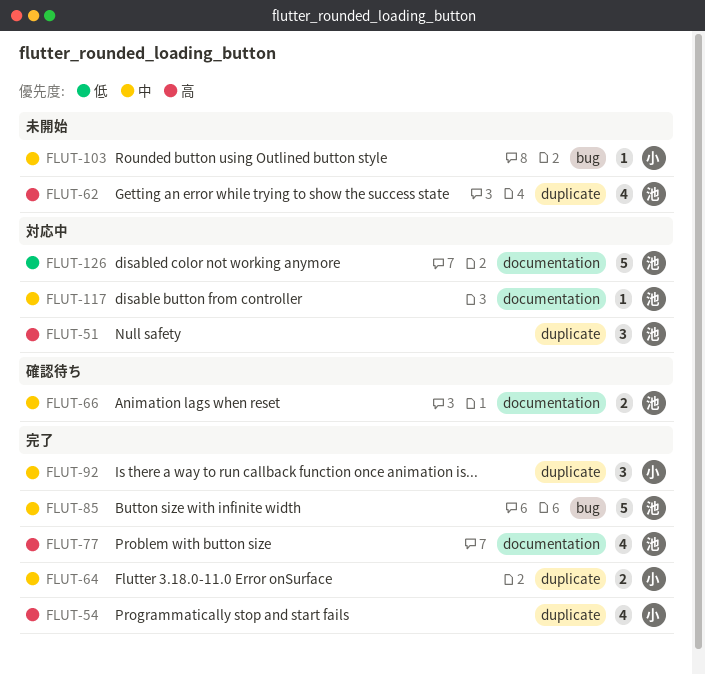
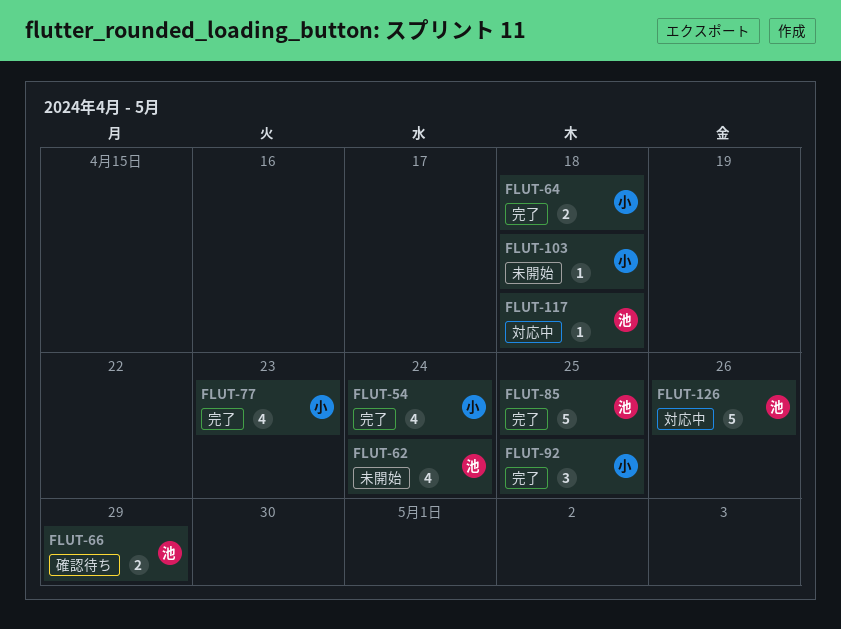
FLUT-51: present -> none
FLUT-77, owner: 池 -> 小

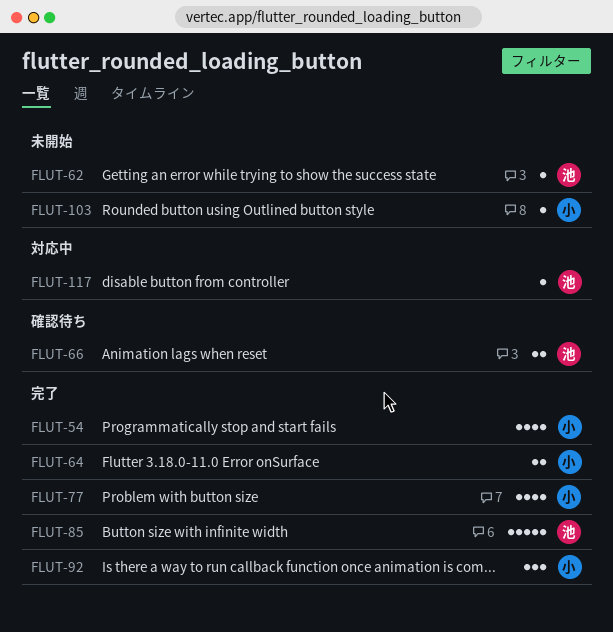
FLUT-62, estimate: 4 -> 1
FLUT-126: present -> none

